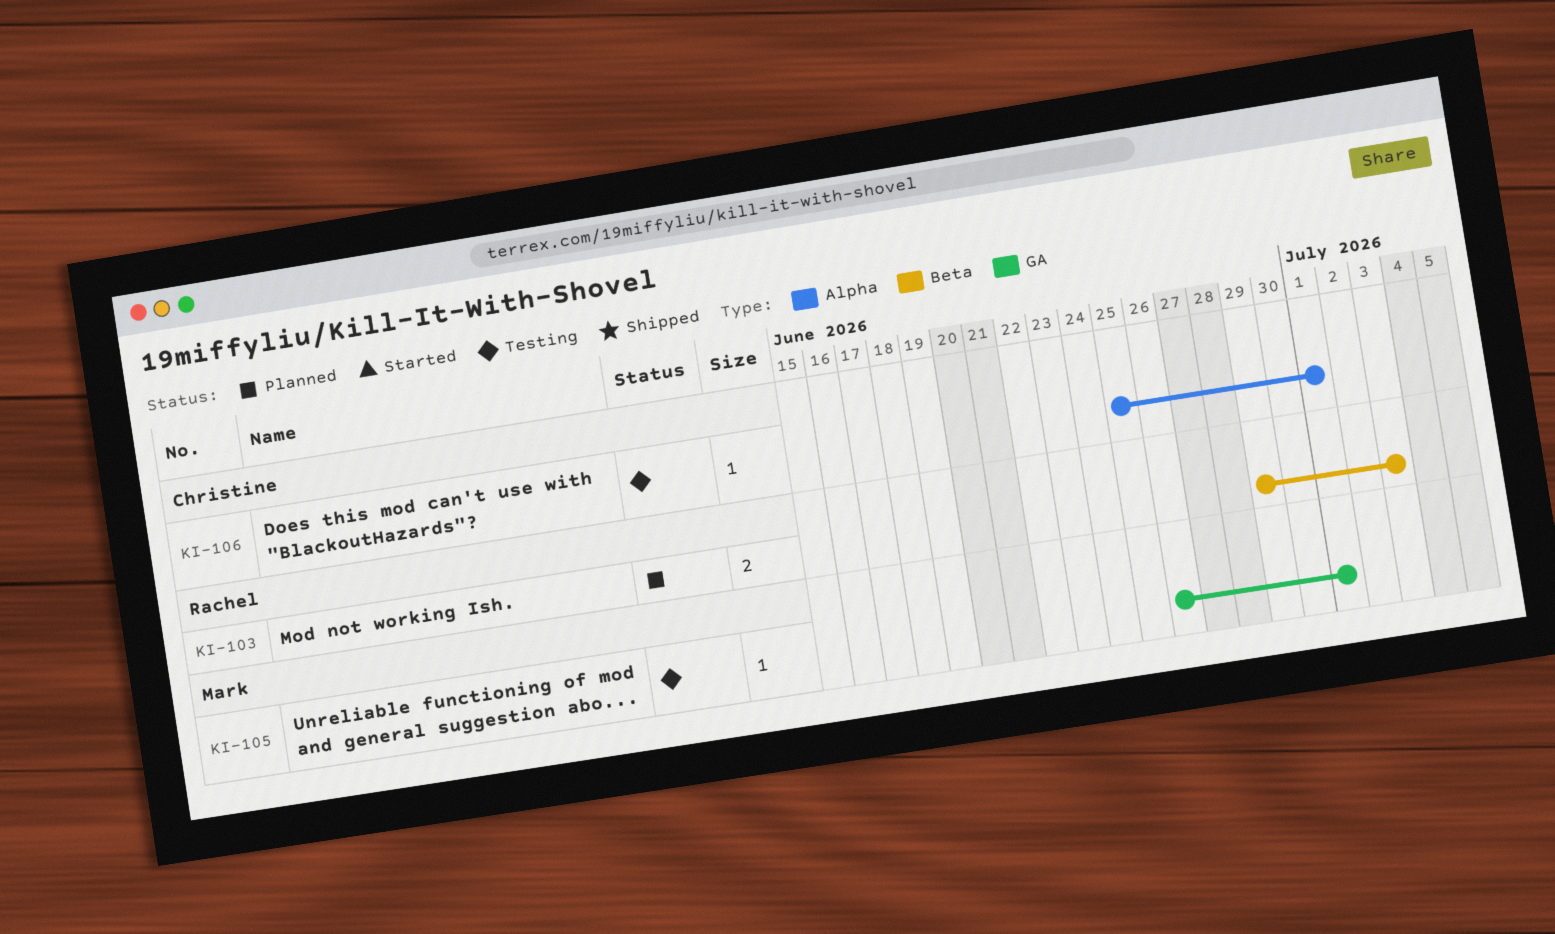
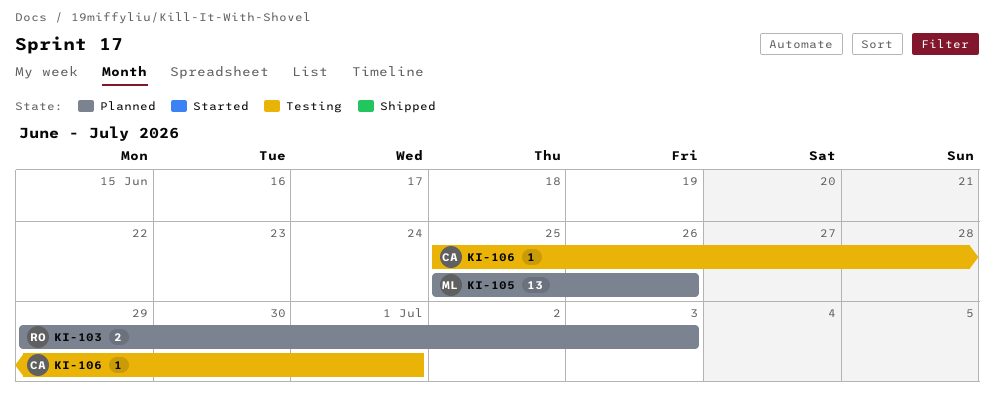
KI-105, status: Testing -> Planned
KI-105, estimate: 1 -> 13
KI-105, start: Jun 26 -> Jun 25
KI-105, due: Jul 1 -> Jun 26

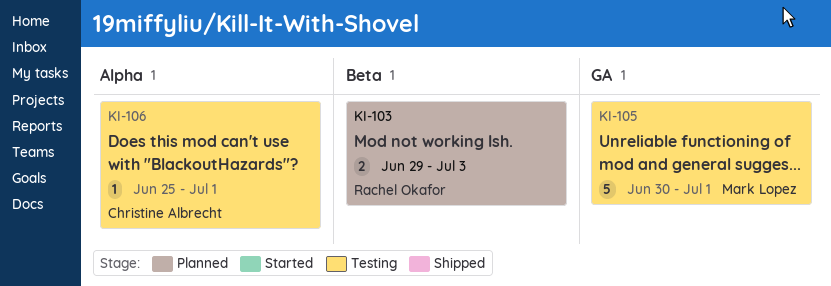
KI-105, status: Planned -> Testing
KI-105, estimate: 13 -> 5
KI-105, start: Jun 25 -> Jun 30
KI-105, due: Jun 26 -> Jul 1

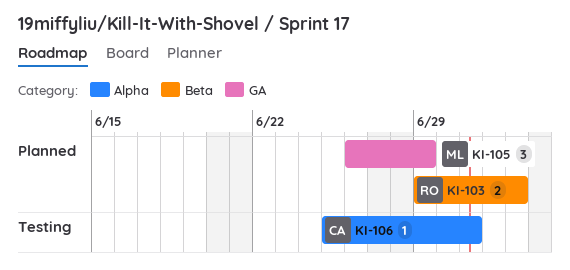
KI-105, status: Testing -> Planned
KI-105, estimate: 5 -> 3
KI-105, start: Jun 30 -> Jun 26
KI-105, due: Jul 1 -> Jun 29

